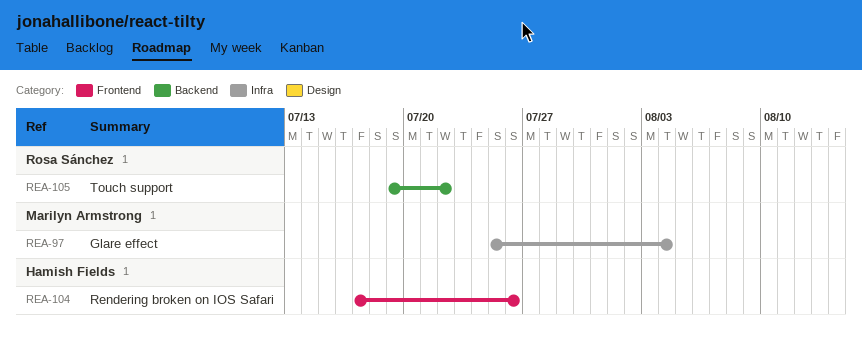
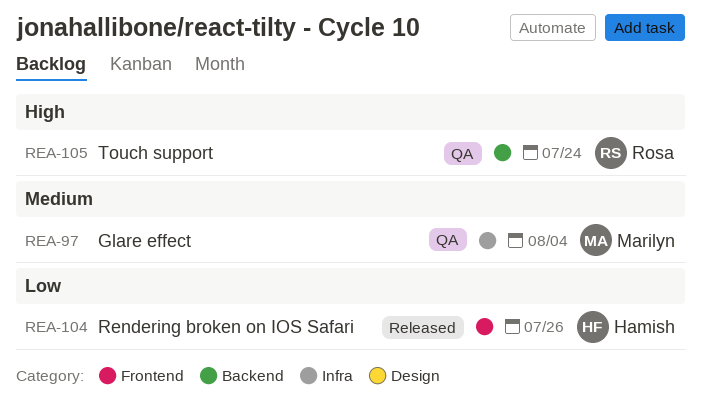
REA-105, due: Jul 22 -> Jul 24

